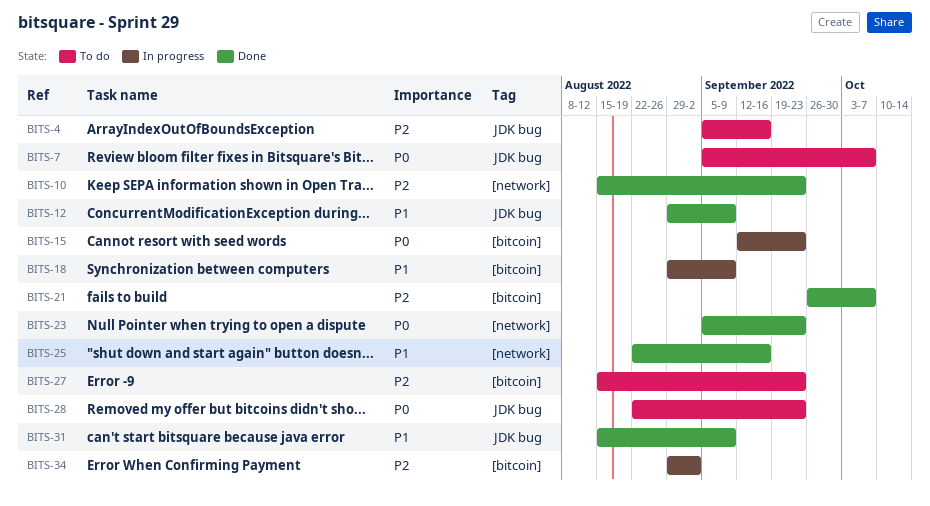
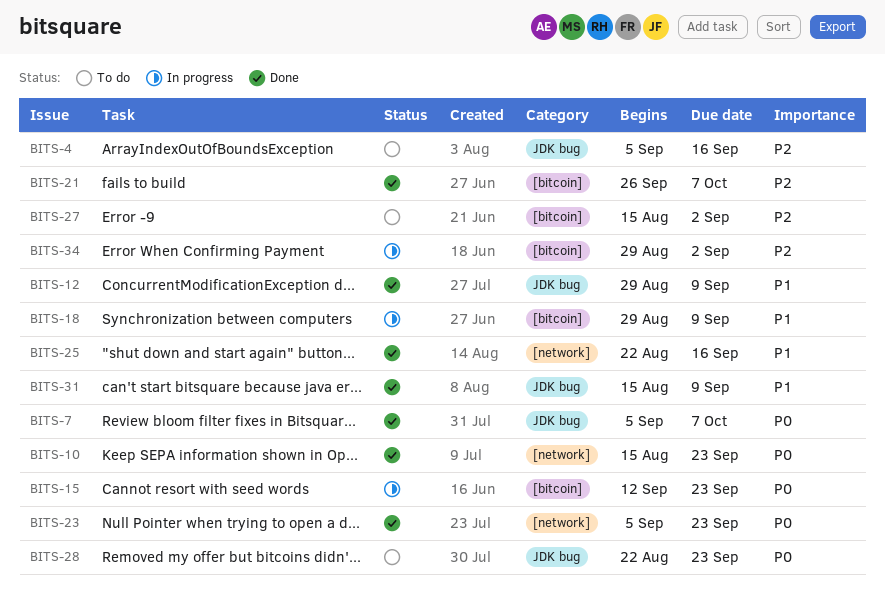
BITS-7, status: To do -> Done
BITS-10, priority: P2 -> P0
BITS-27, due: Sep 23 -> Sep 2

